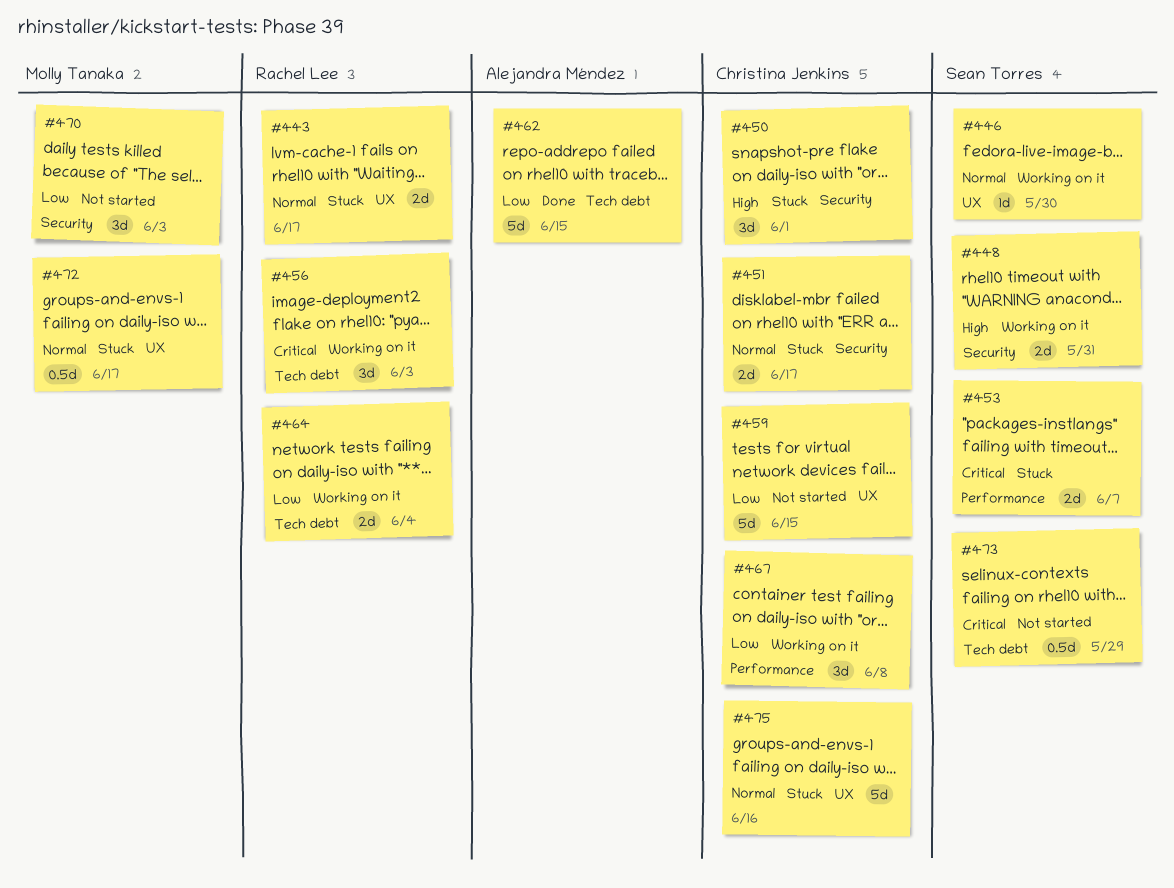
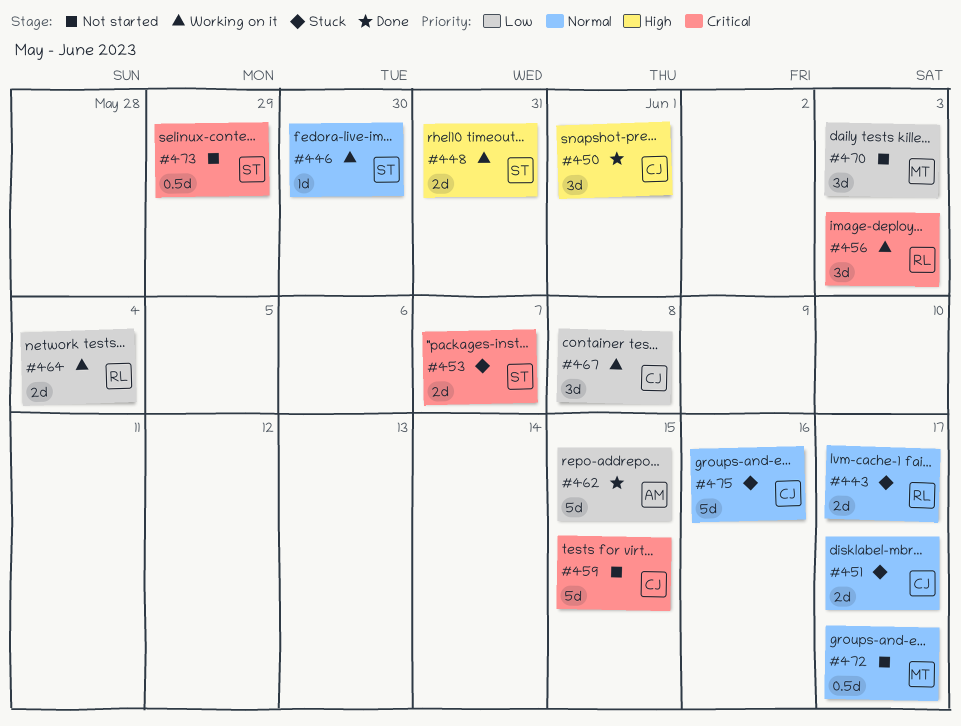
#450, status: Stuck -> Done
#459, priority: Low -> Critical
#472, status: Stuck -> Not started

